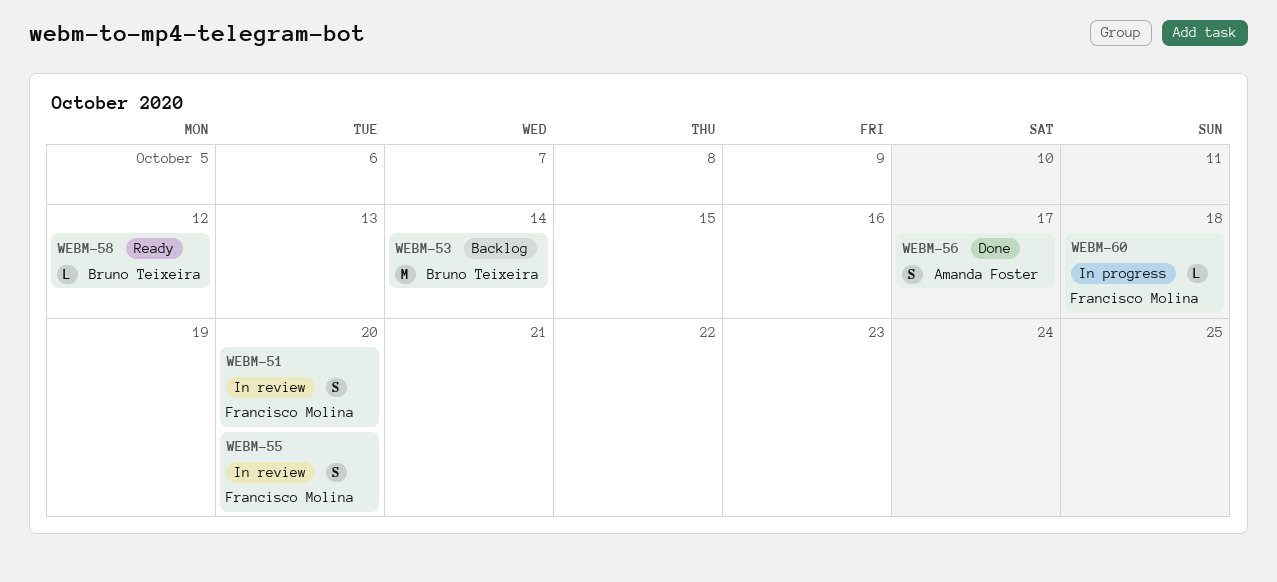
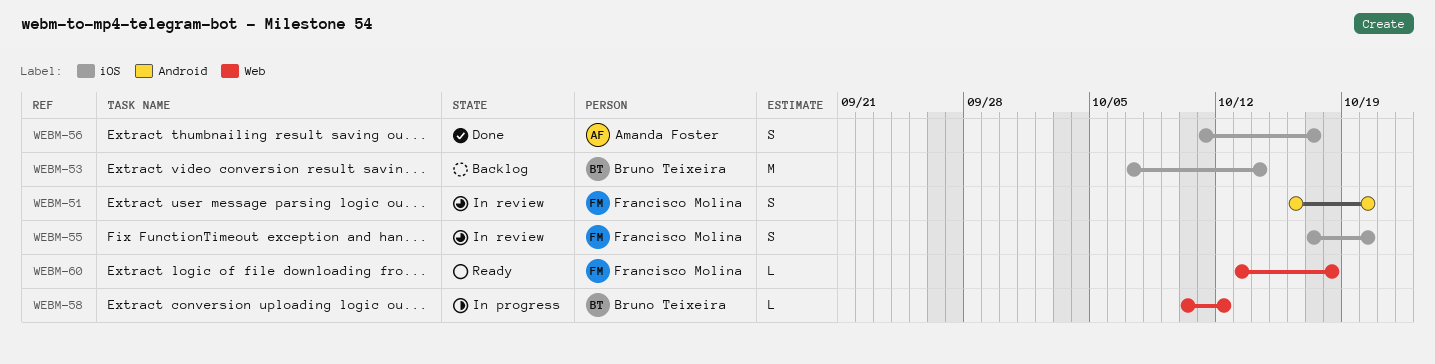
WEBM-58, status: Ready -> In progress
WEBM-60, status: In progress -> Ready

